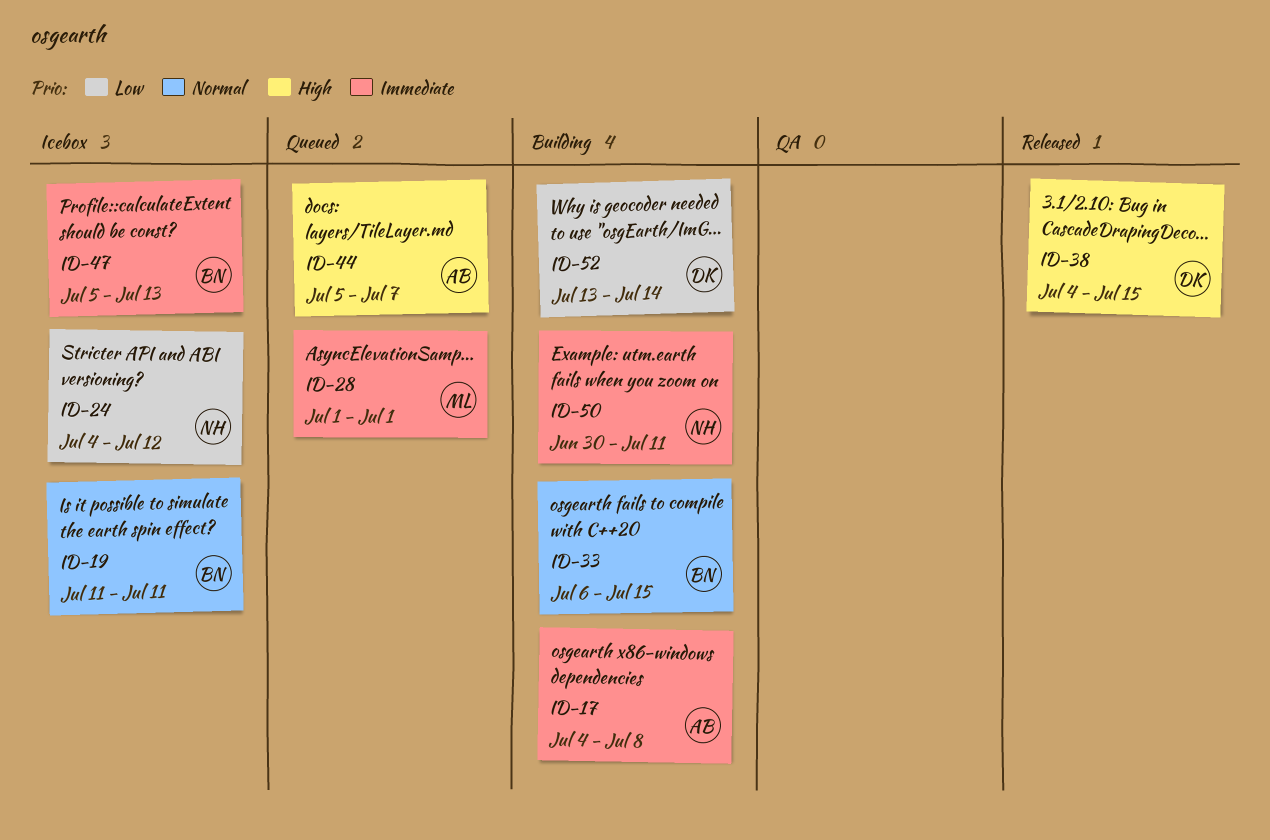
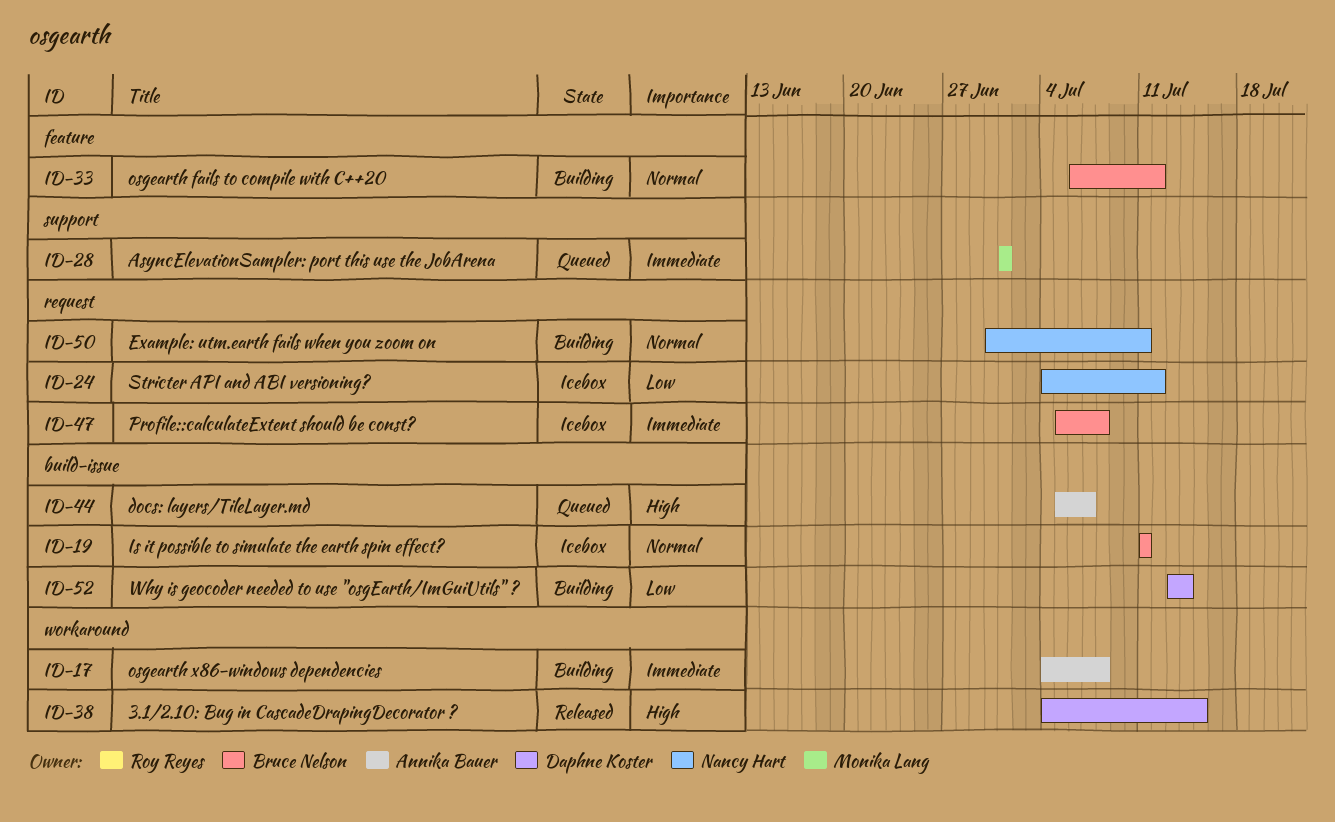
ID-33, due: Jul 15 -> Jul 12
ID-47, due: Jul 13 -> Jul 8
ID-50, priority: Immediate -> Normal

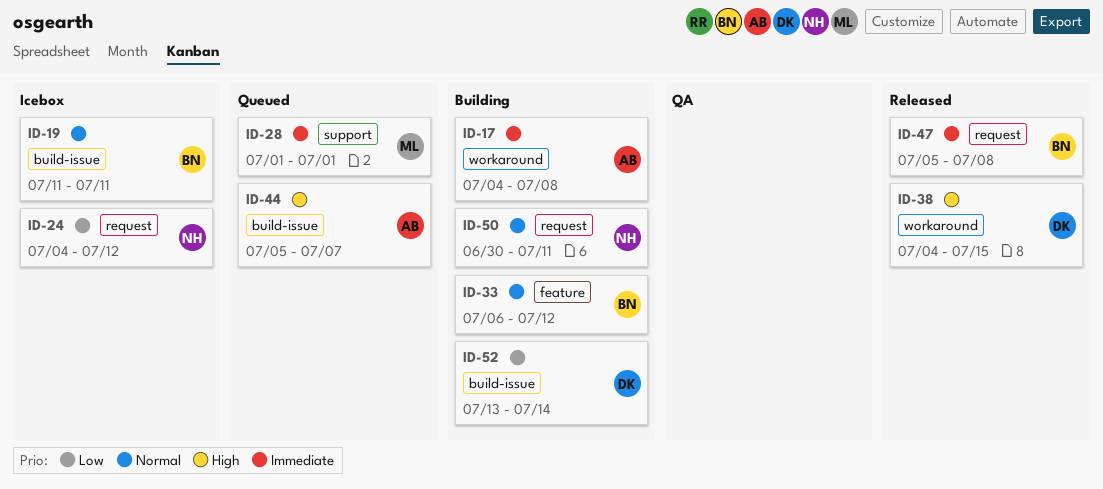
ID-47, status: Icebox -> Released

